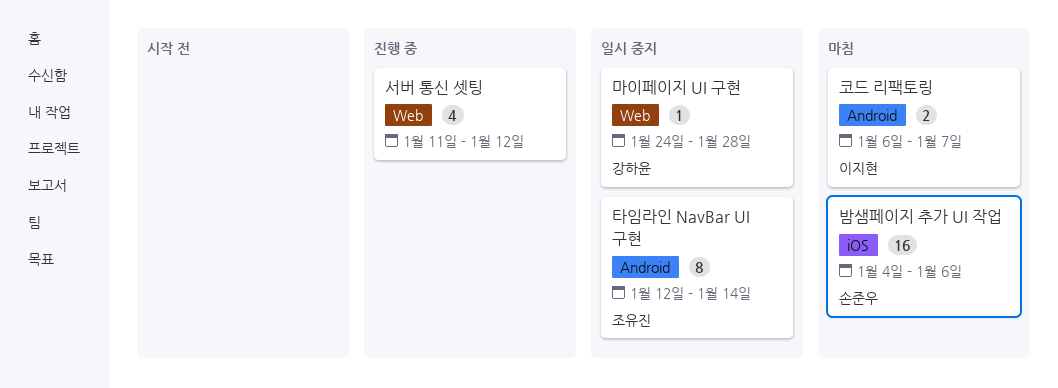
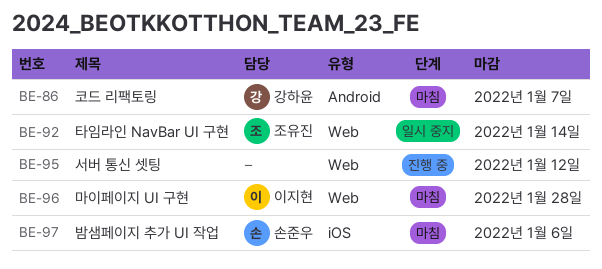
마이페이지 UI 구현, status: 일시 중지 -> 마침
마이페이지 UI 구현, owner: 강하윤 -> 이지현
코드 리팩토링, owner: 이지현 -> 강하윤
타임라인 NavBar UI 구현, label: Android -> Web

